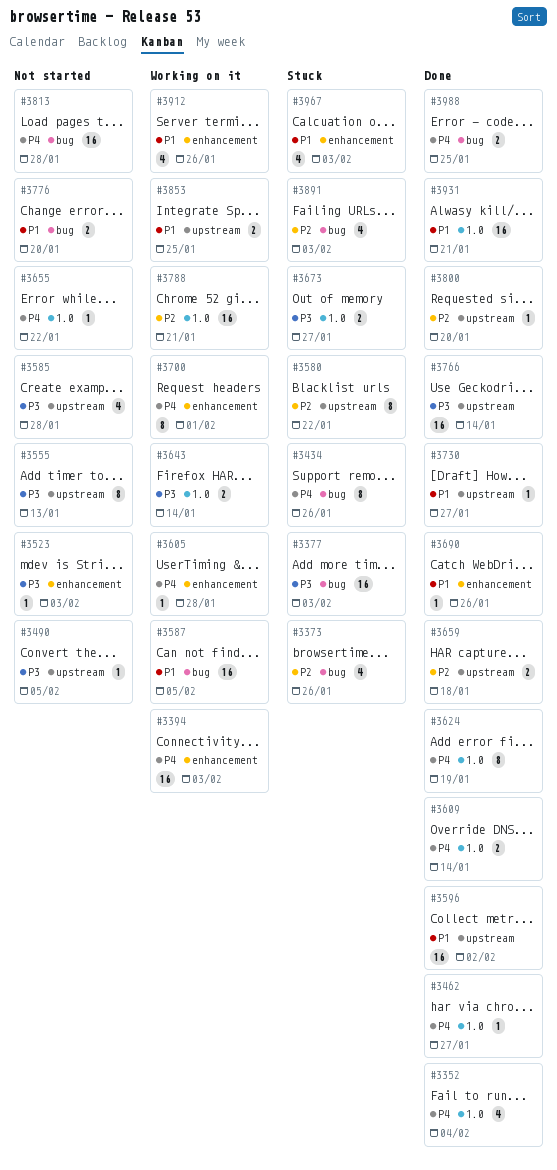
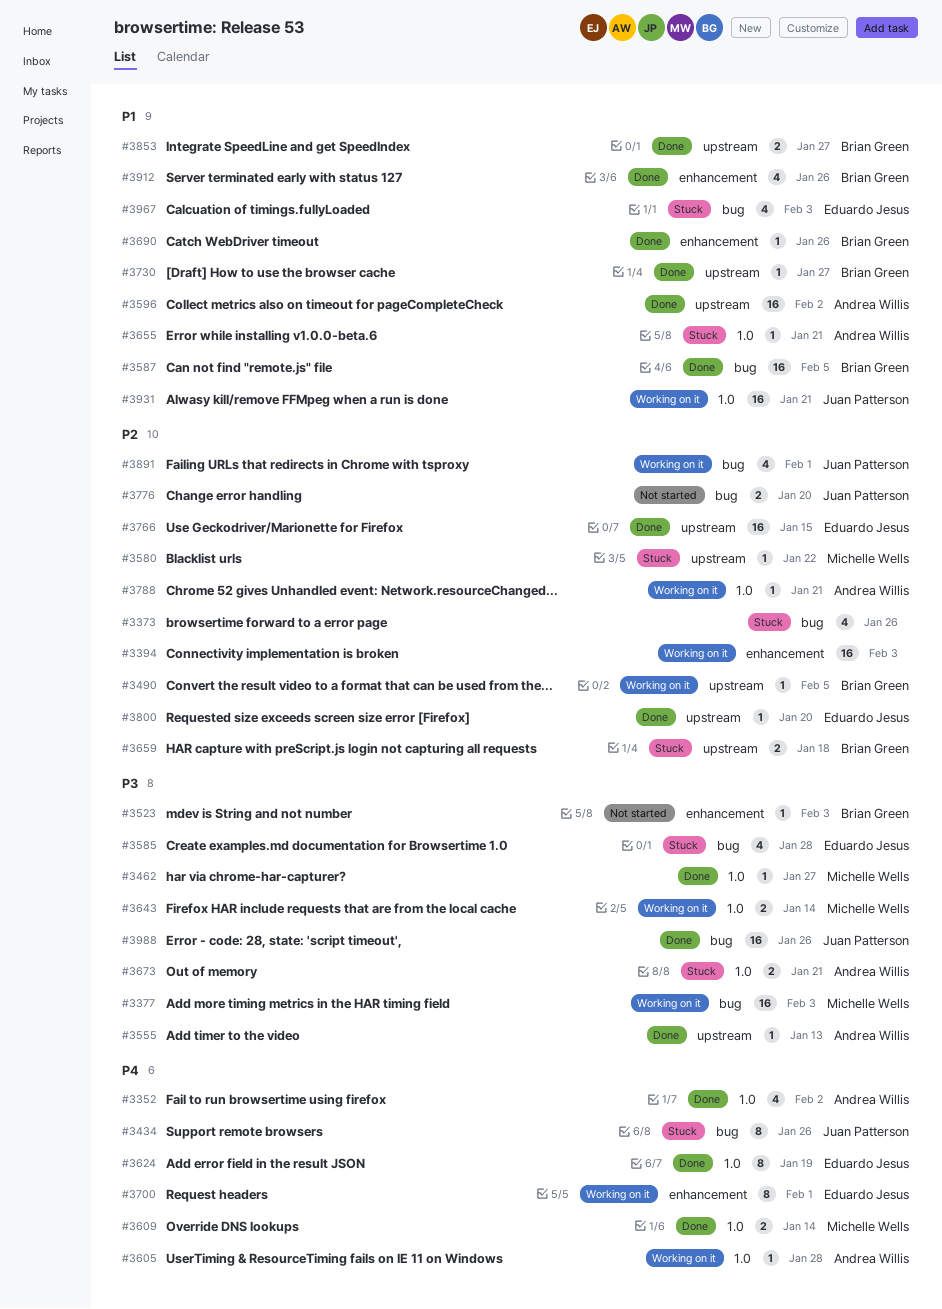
#3352, due: Feb 4 -> Feb 2
#3377, status: Stuck -> Working on it
#3394, priority: P4 -> P2
#3462, priority: P4 -> P3
#3490, status: Not started -> Working on it
#3490, priority: P3 -> P2
#3555, status: Not started -> Done
#3555, estimate: 8 -> 1
#3580, estimate: 8 -> 1
#3585, status: Not started -> Stuck
#3585, label: upstream -> bug
#3587, status: Working on it -> Done
#3605, label: enhancement -> 1.0
#3655, status: Not started -> Stuck
#3655, priority: P4 -> P1
#3655, due: Jan 22 -> Jan 21
#3659, status: Done -> Stuck
#3673, due: Jan 27 -> Jan 21
#3766, priority: P3 -> P2
#3766, due: Jan 14 -> Jan 15
#3776, priority: P1 -> P2
#3788, estimate: 16 -> 1
#3813: present -> none
#3853, status: Working on it -> Done
#3853, due: Jan 25 -> Jan 27
#3891, status: Stuck -> Working on it
#3891, due: Feb 3 -> Feb 1
#3912, status: Working on it -> Done
#3931, status: Done -> Working on it
#3967, label: enhancement -> bug
#3988, priority: P4 -> P3
#3988, estimate: 2 -> 16
#3988, due: Jan 25 -> Jan 26

